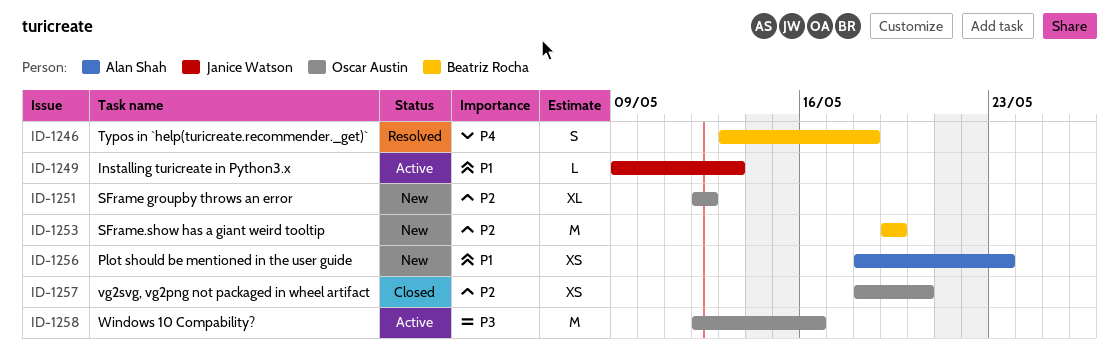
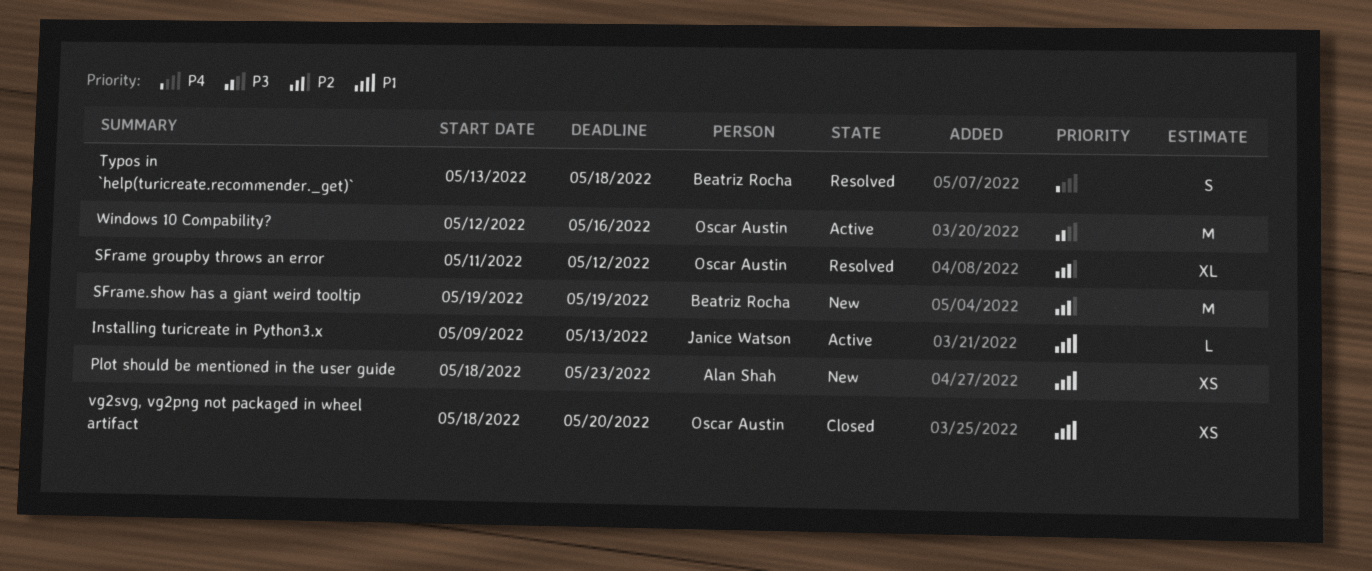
SFrame groupby throws an error, status: New -> Resolved
SFrame groupby throws an error, start: May 12 -> May 11
vg2svg, vg2png not packaged in wheel artifact, priority: P2 -> P1

